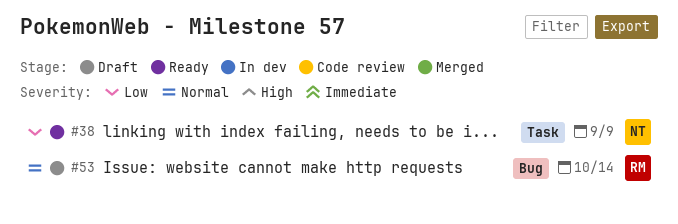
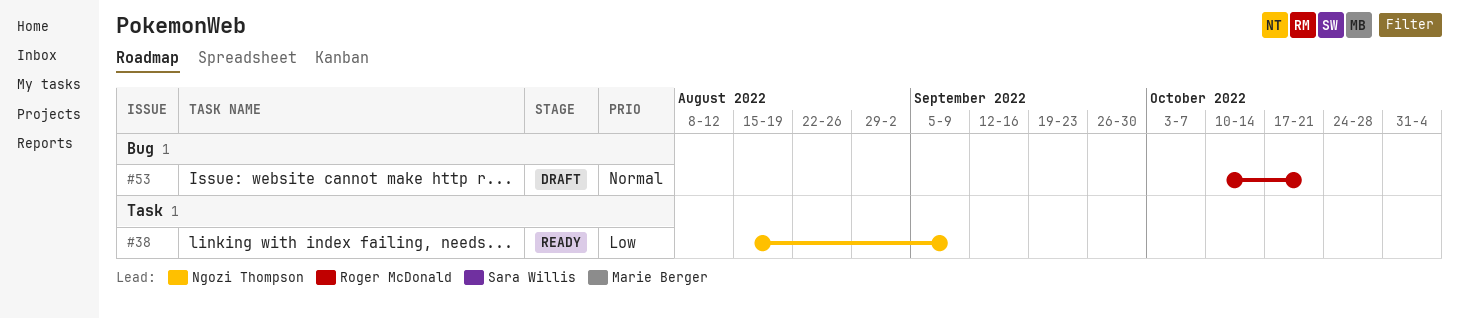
#53, due: Oct 14 -> Oct 21

